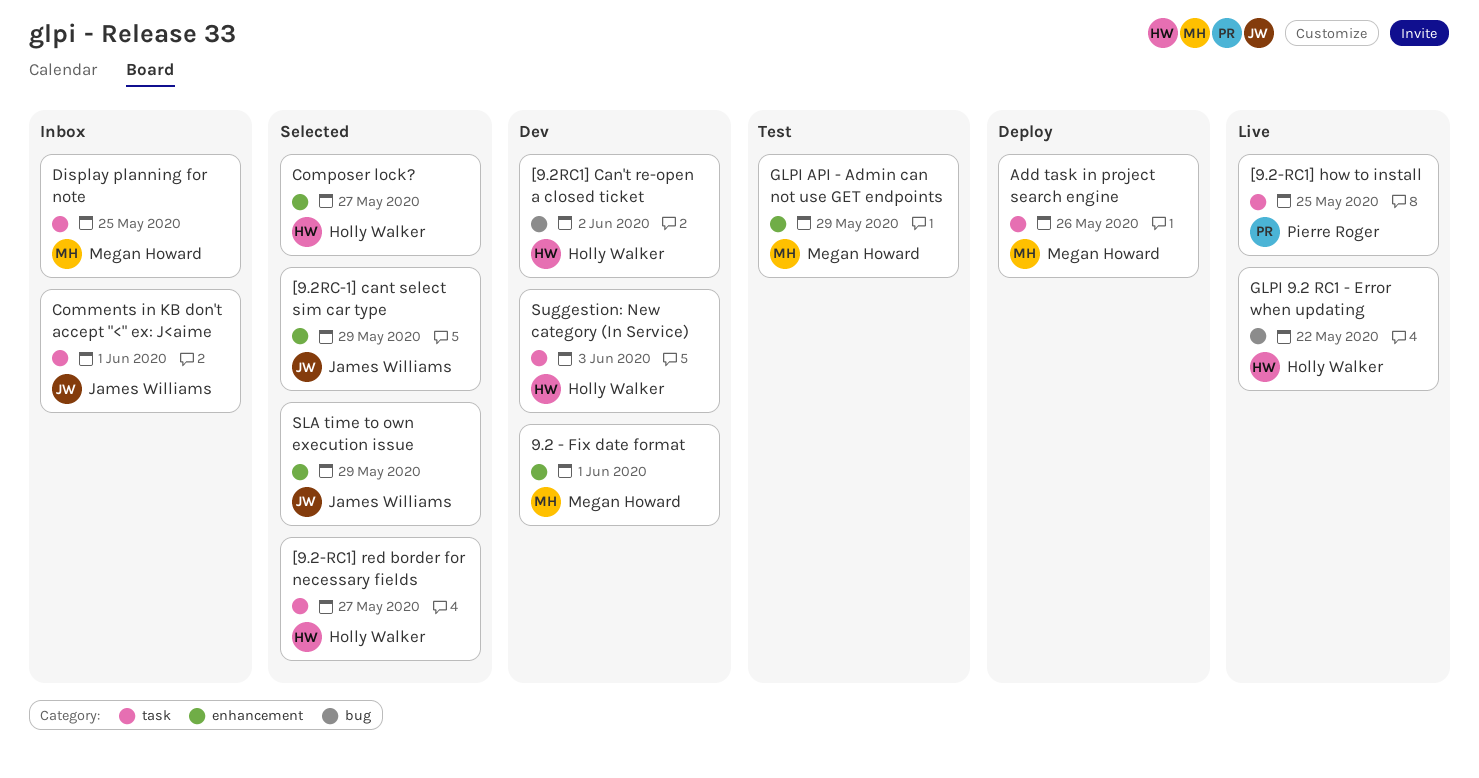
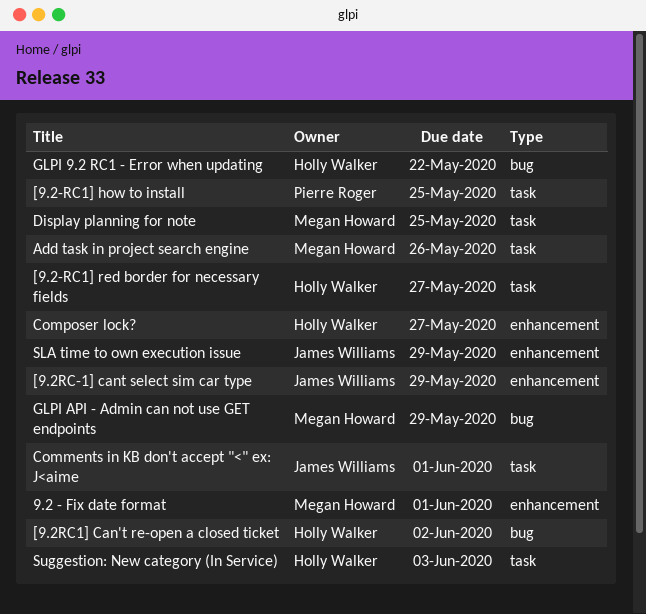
GLPI API - Admin can not use GET endpoints, label: enhancement -> bug

